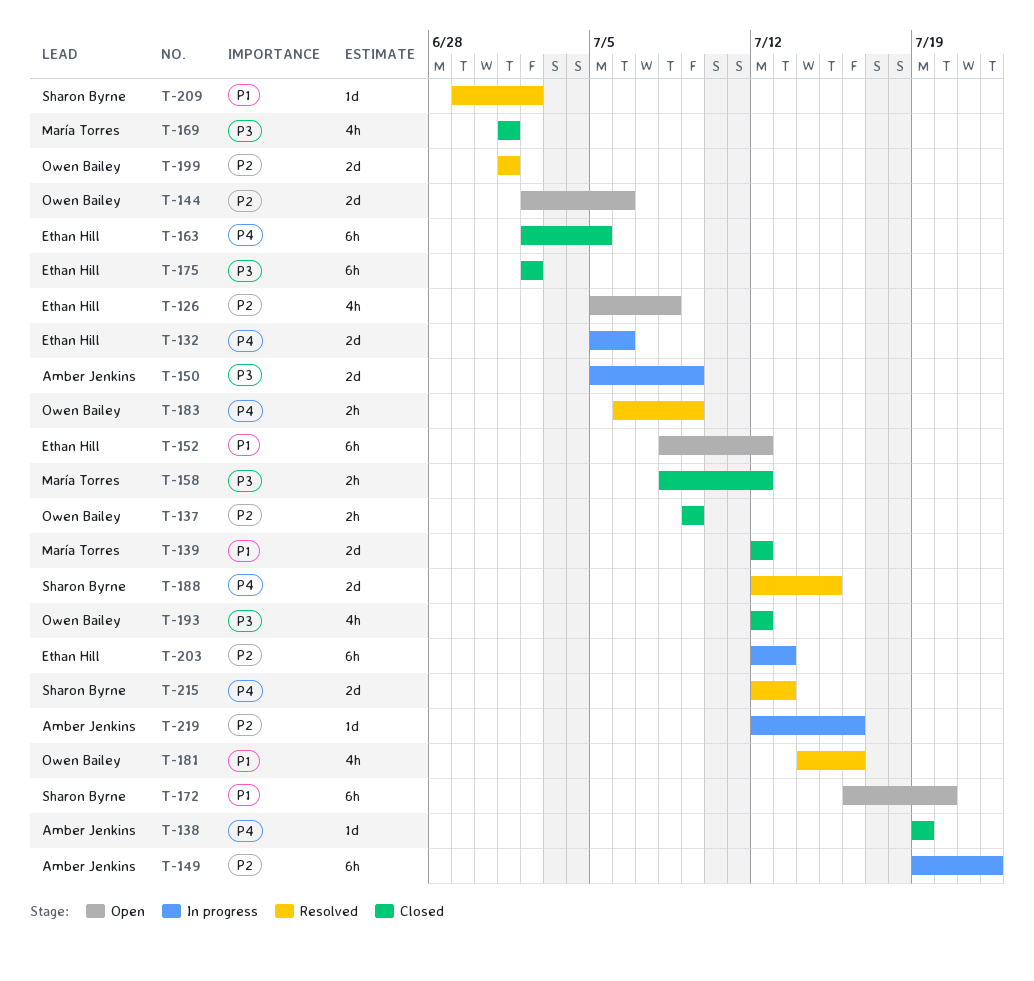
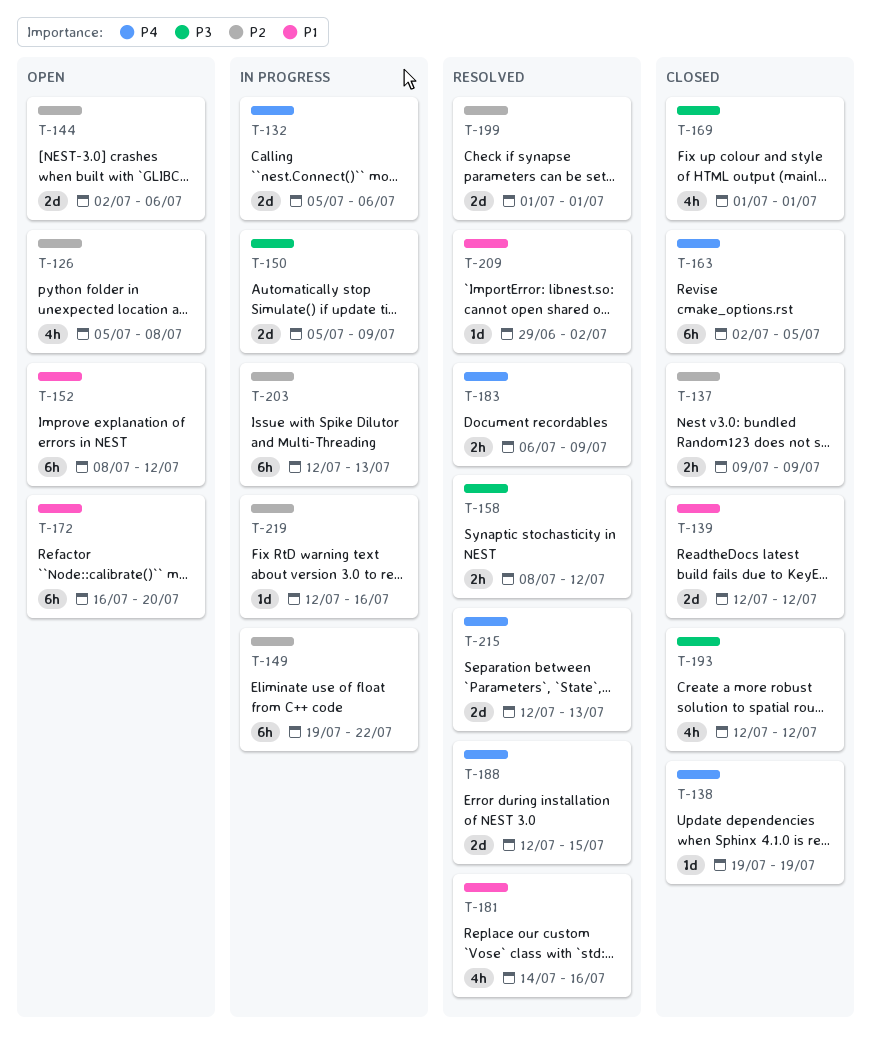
T-158, status: Closed -> Resolved
T-175: present -> none

